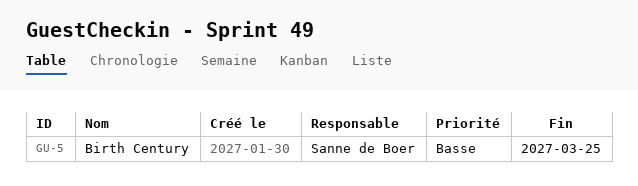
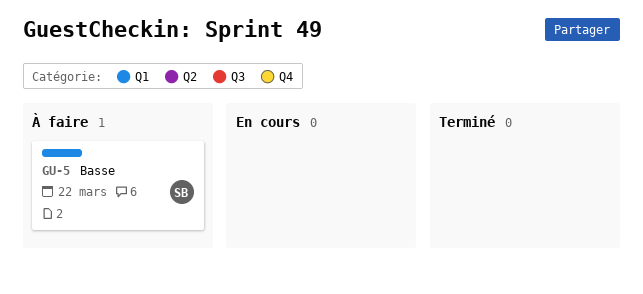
GU-5, due: Mar 25 -> Mar 22

